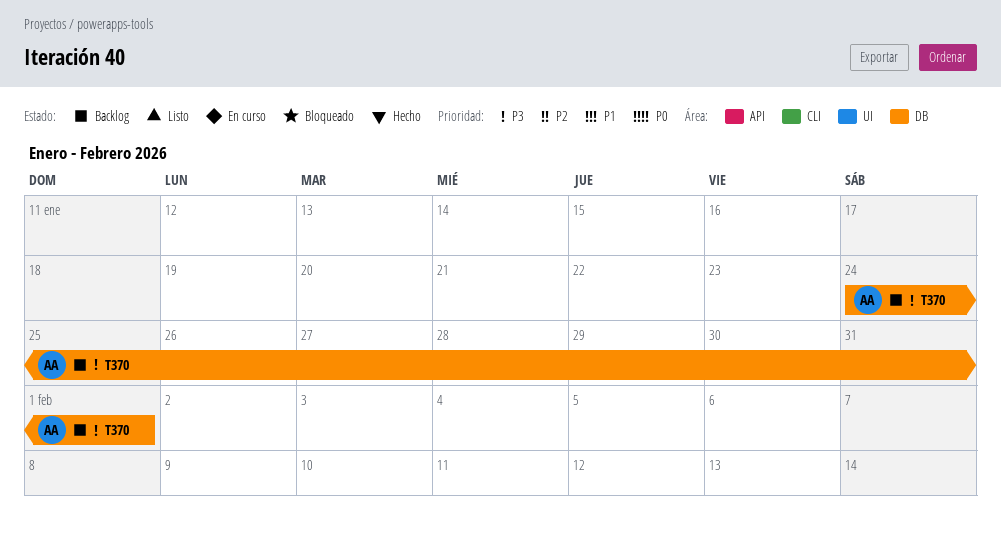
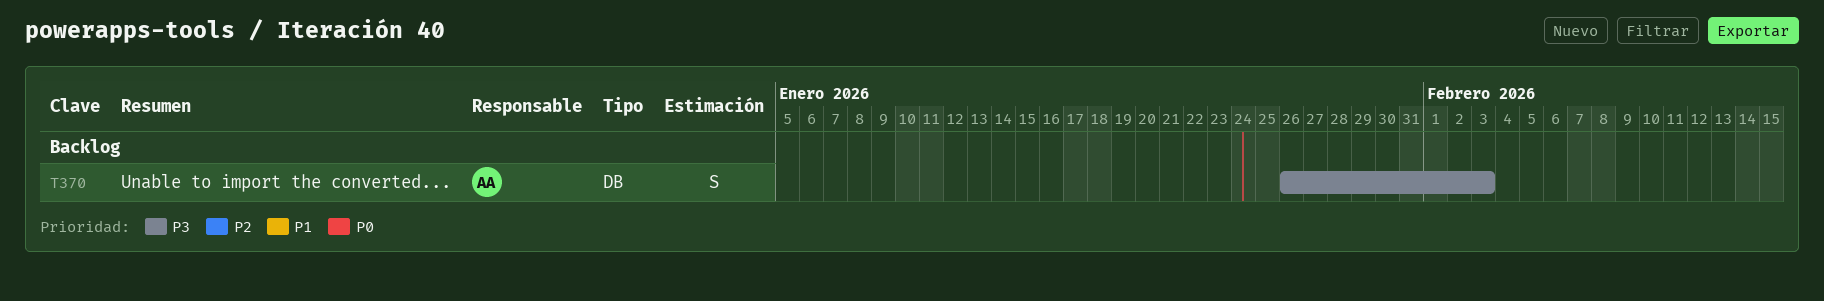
T370, start: Jan 24 -> Jan 26
T370, due: Feb 1 -> Feb 3

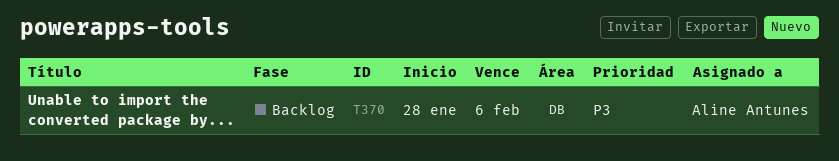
T370, start: Jan 26 -> Jan 28
T370, due: Feb 3 -> Feb 6

